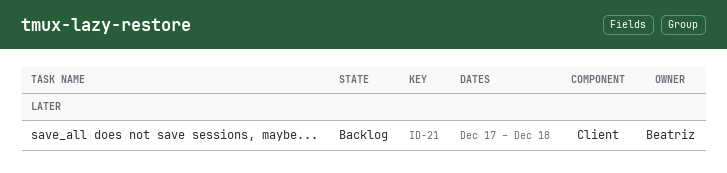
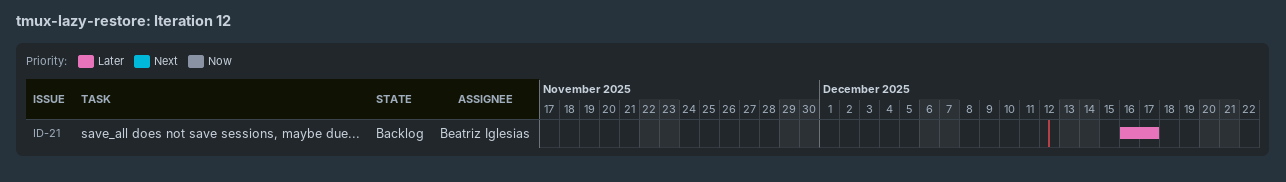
ID-21, start: Dec 17 -> Dec 16
ID-21, due: Dec 18 -> Dec 17

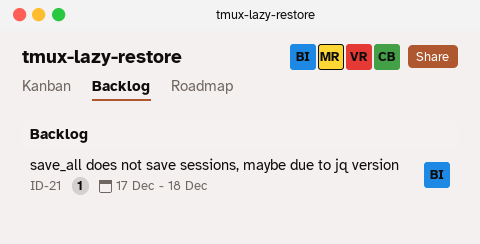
ID-21, start: Dec 16 -> Dec 17
ID-21, due: Dec 17 -> Dec 18

